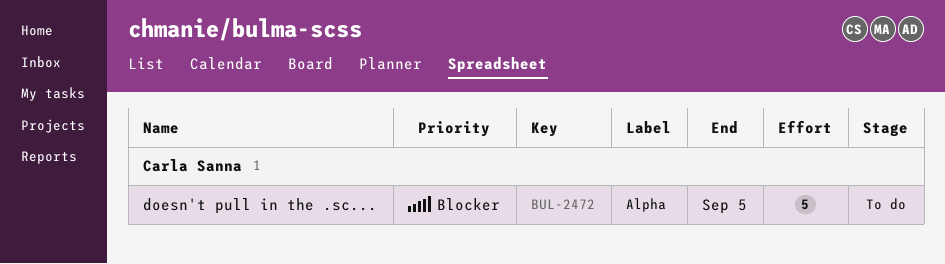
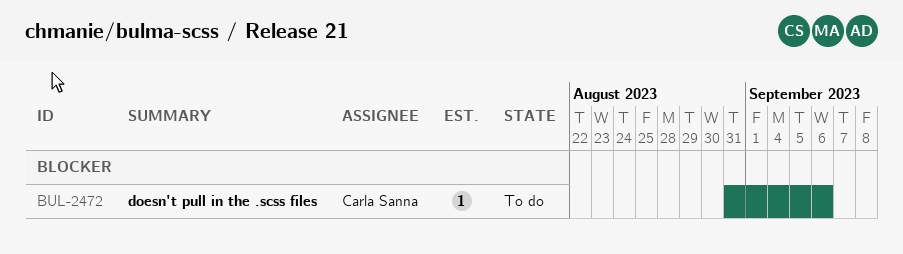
BUL-2472, estimate: 5 -> 1
BUL-2472, due: Sep 5 -> Sep 6

